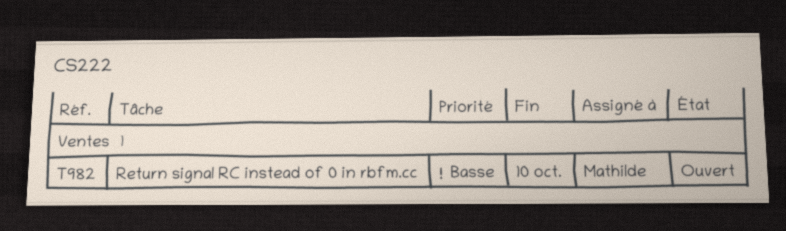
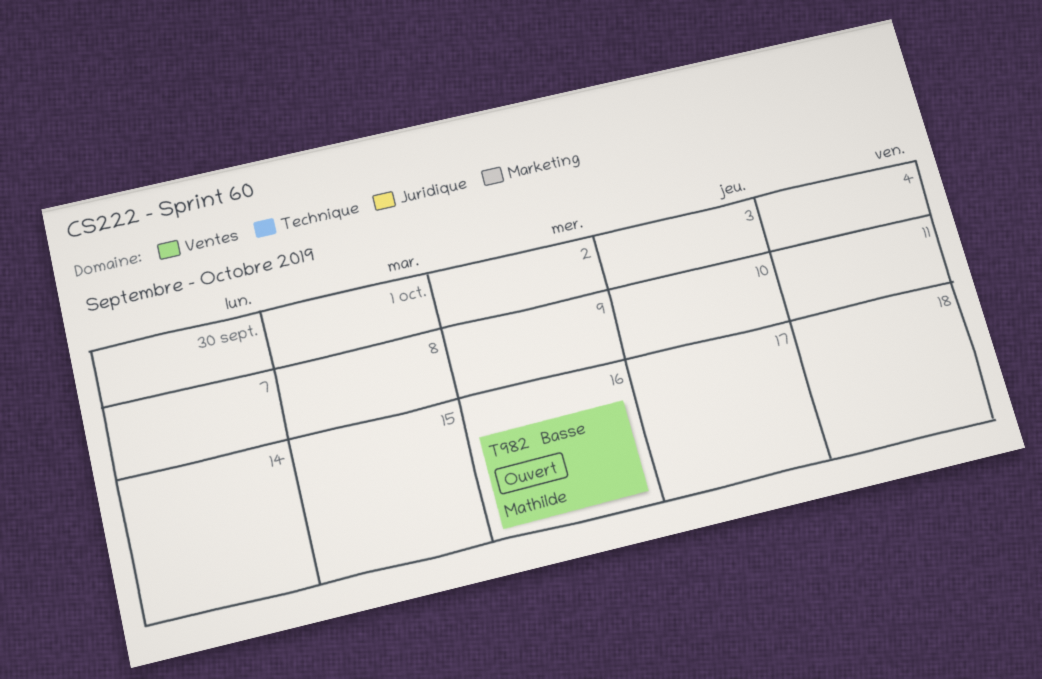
T982, due: Oct 10 -> Oct 16

